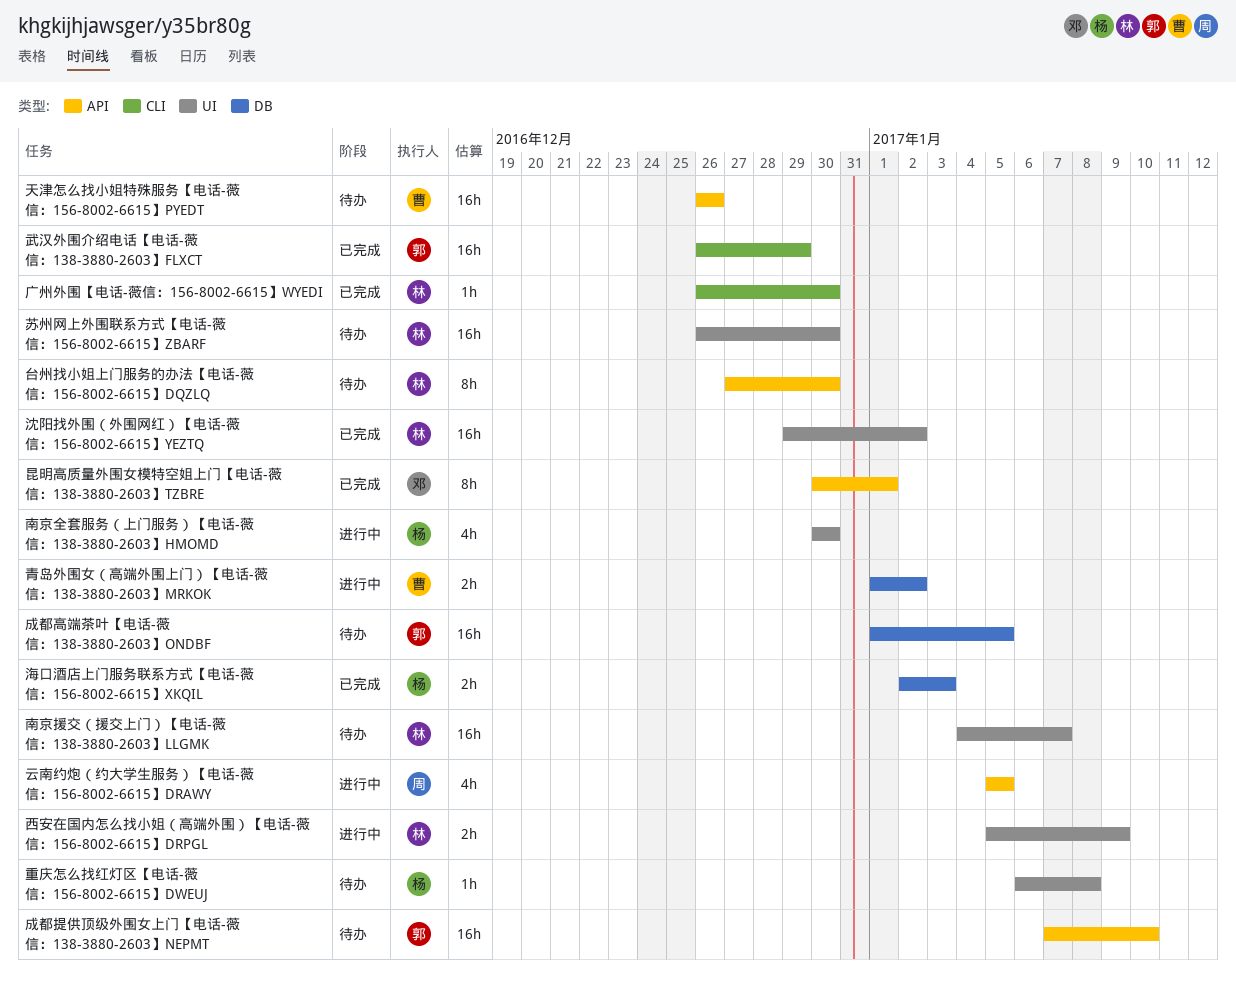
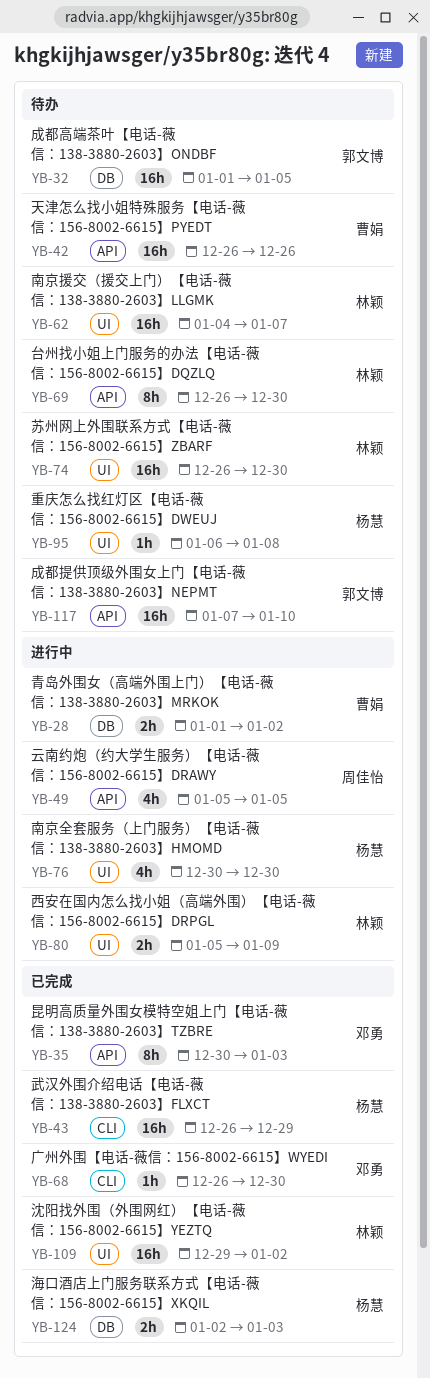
台州找小姐上门服务的办法【电话-薇信：156-8002-6615】DQZLQ, start: Dec 27 -> Dec 26
广州外围【电话-薇信：156-8002-6615】WYEDI, owner: 林颖 -> 邓勇
昆明高质量外围女模特空姐上门【电话-薇信：138-3880-2603】TZBRE, due: Jan 1 -> Jan 3
武汉外围介绍电话【电话-薇信：138-3880-2603】FLXCT, owner: 郭文博 -> 杨慧

